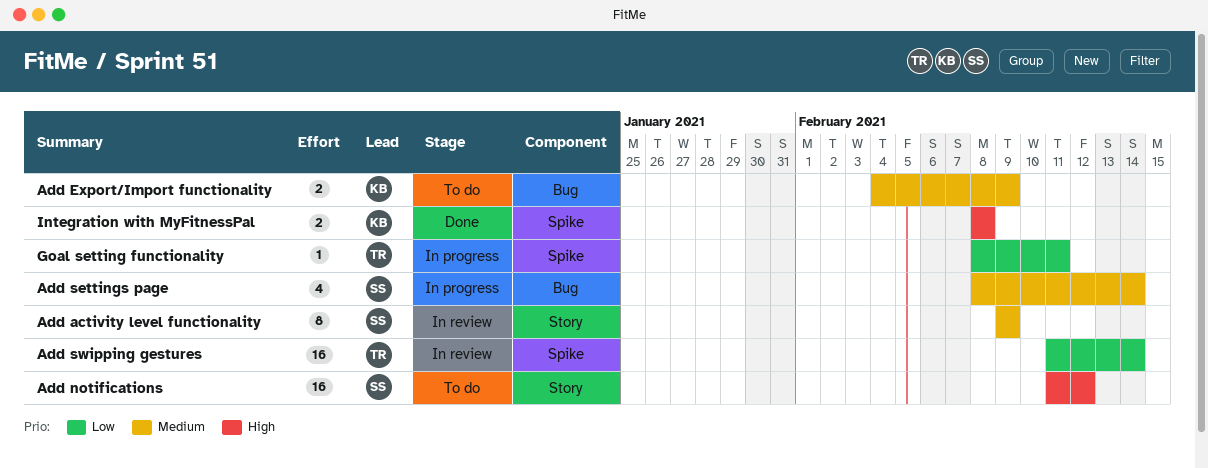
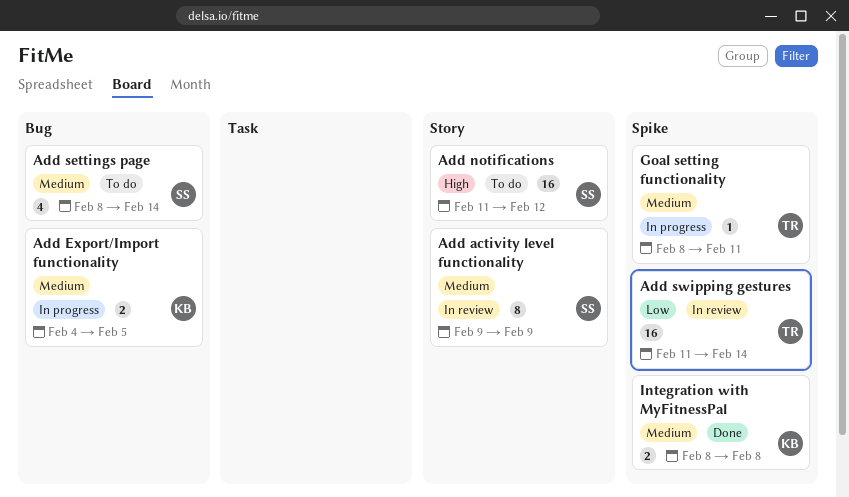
Add Export/Import functionality, status: To do -> In progress
Add Export/Import functionality, due: Feb 9 -> Feb 5
Add settings page, status: In progress -> To do
Goal setting functionality, priority: Low -> Medium
Integration with MyFitnessPal, priority: High -> Medium

